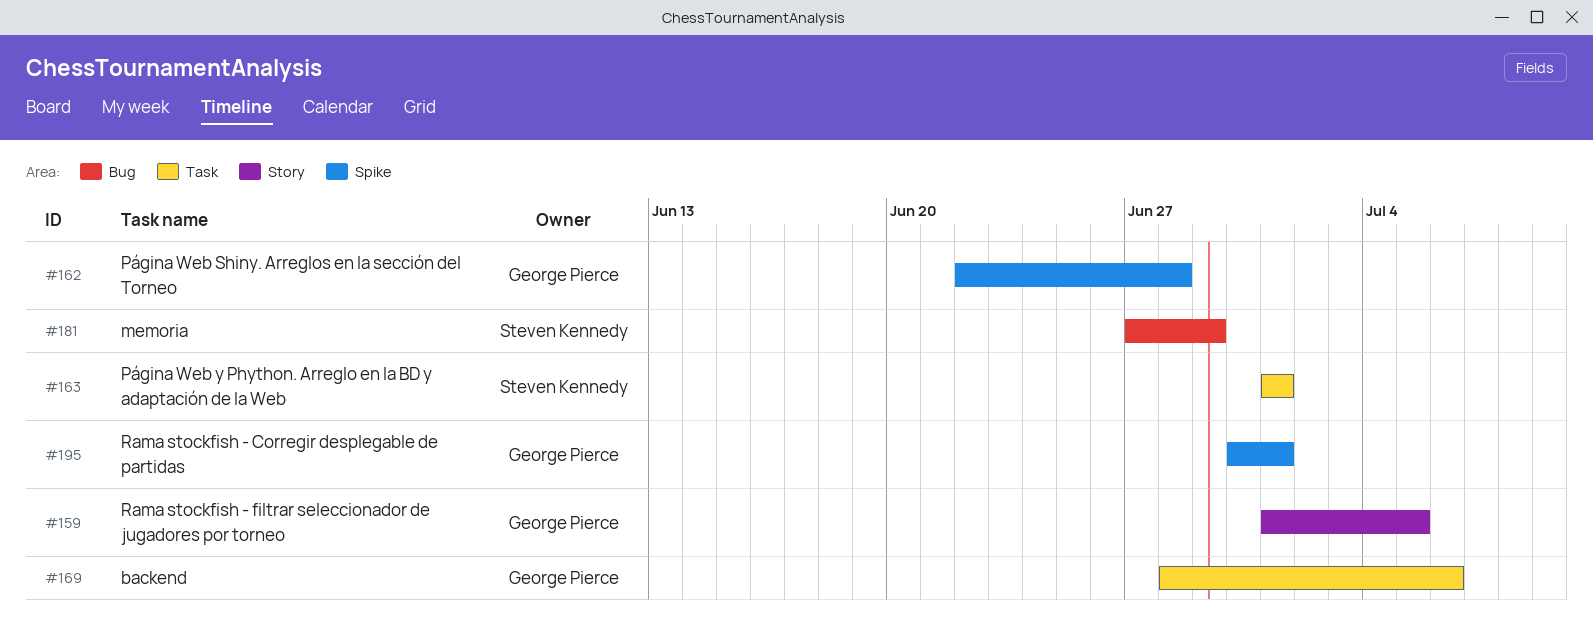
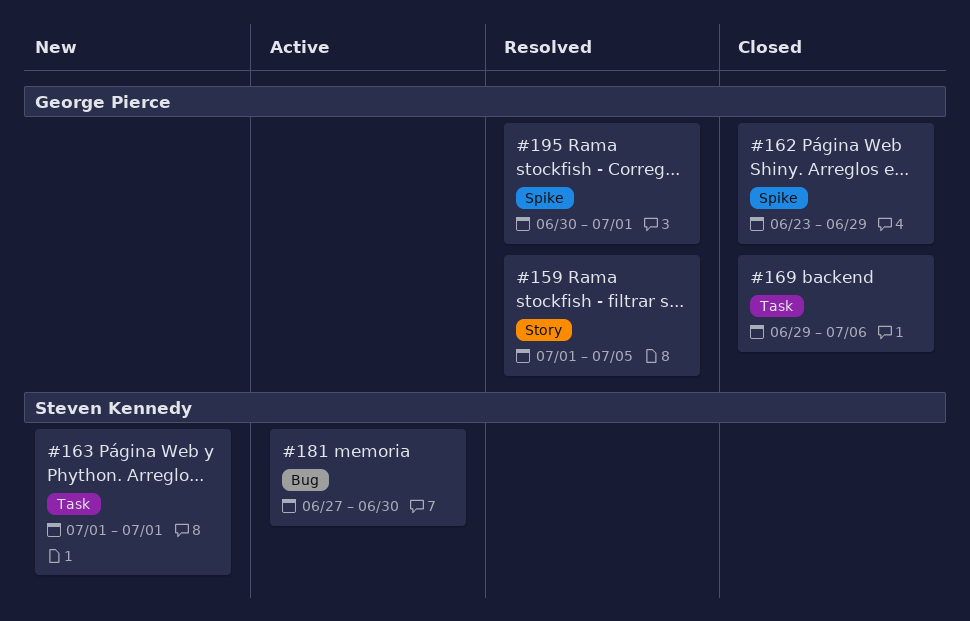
#162, start: Jun 22 -> Jun 23
#162, due: Jun 28 -> Jun 29
#169, start: Jun 28 -> Jun 29
#181, due: Jun 29 -> Jun 30

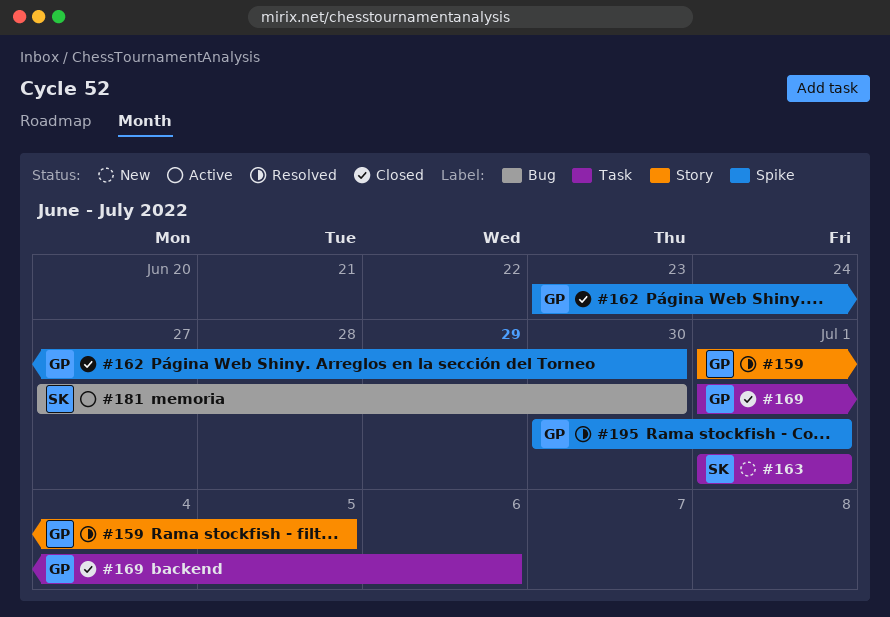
#162, due: Jun 29 -> Jun 30
#169, start: Jun 29 -> Jul 1

